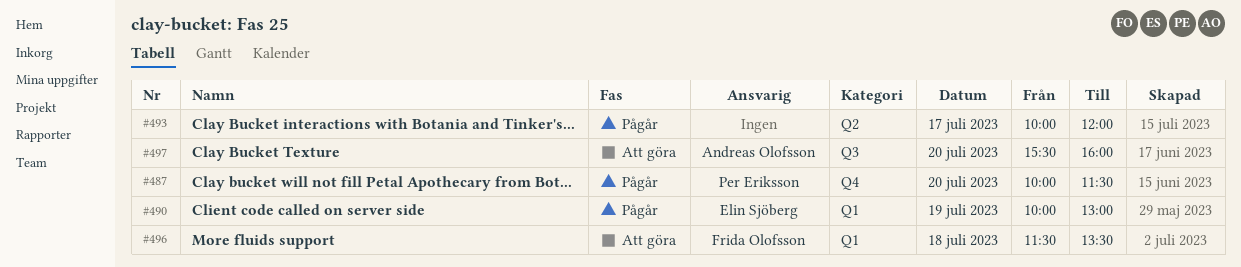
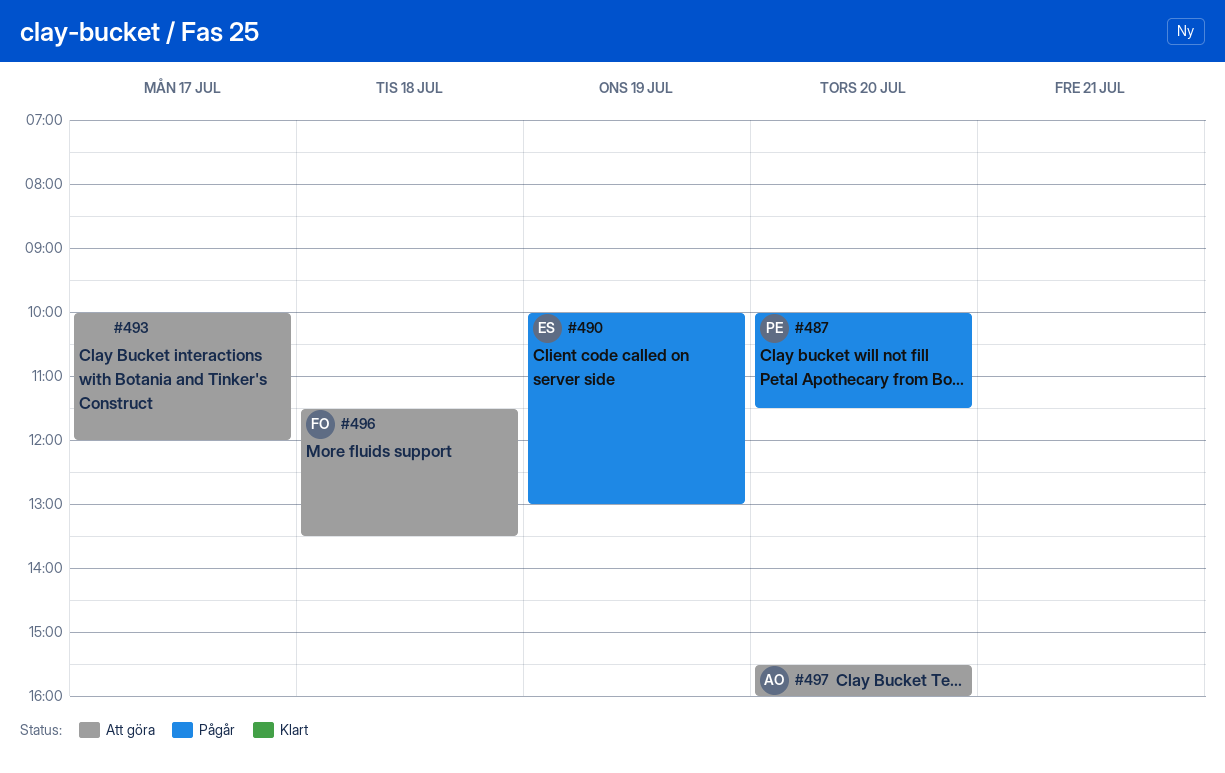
#493, status: Pågår -> Att göra

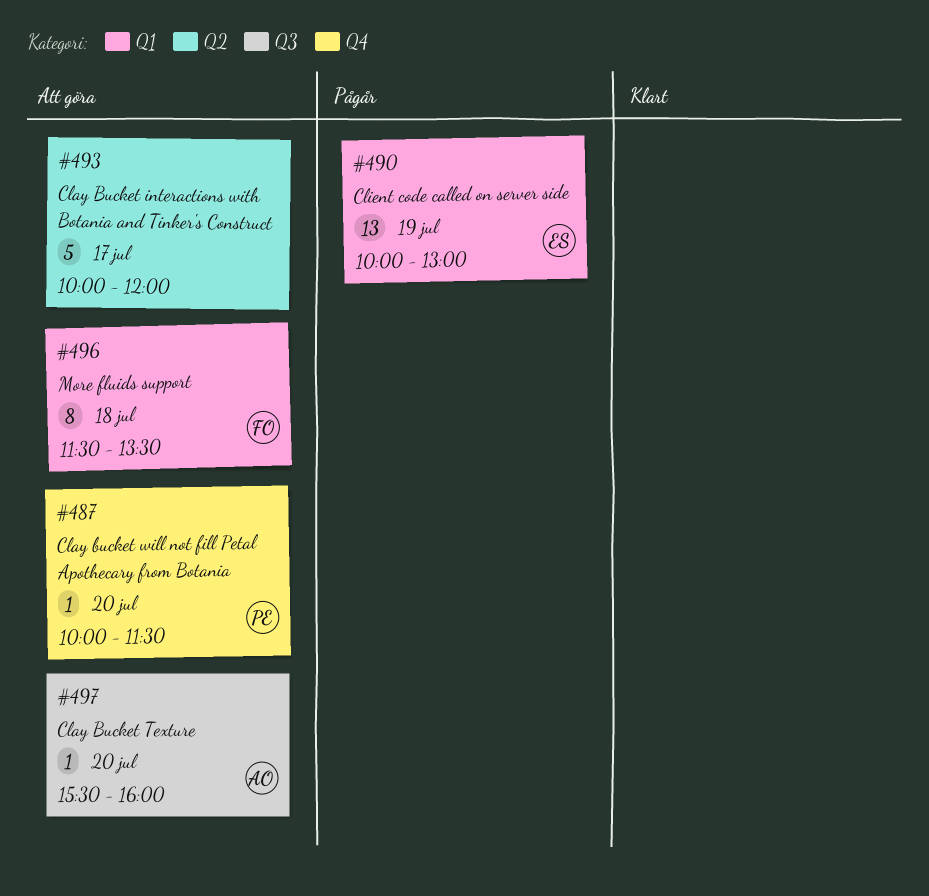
#487, status: Pågår -> Att göra

